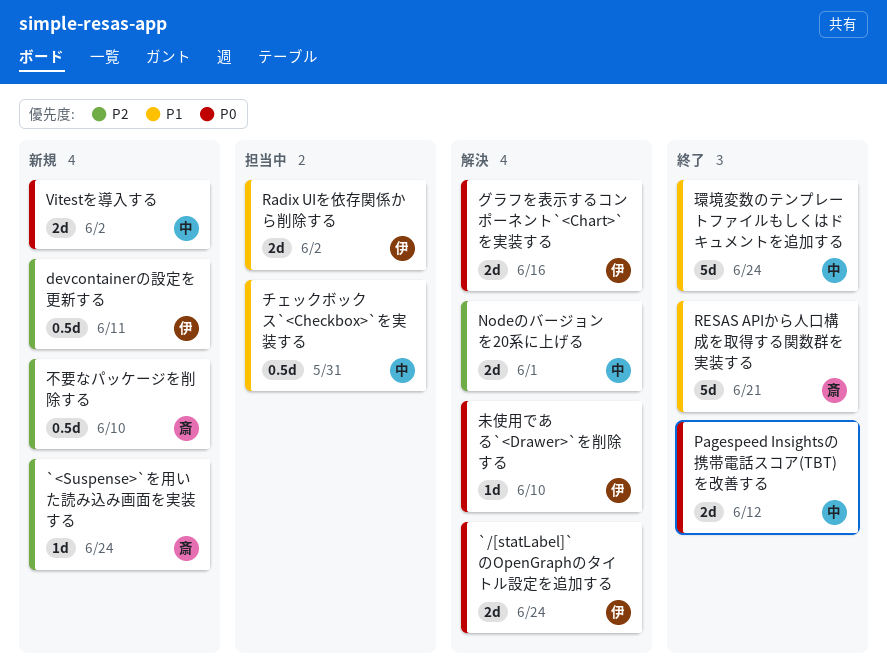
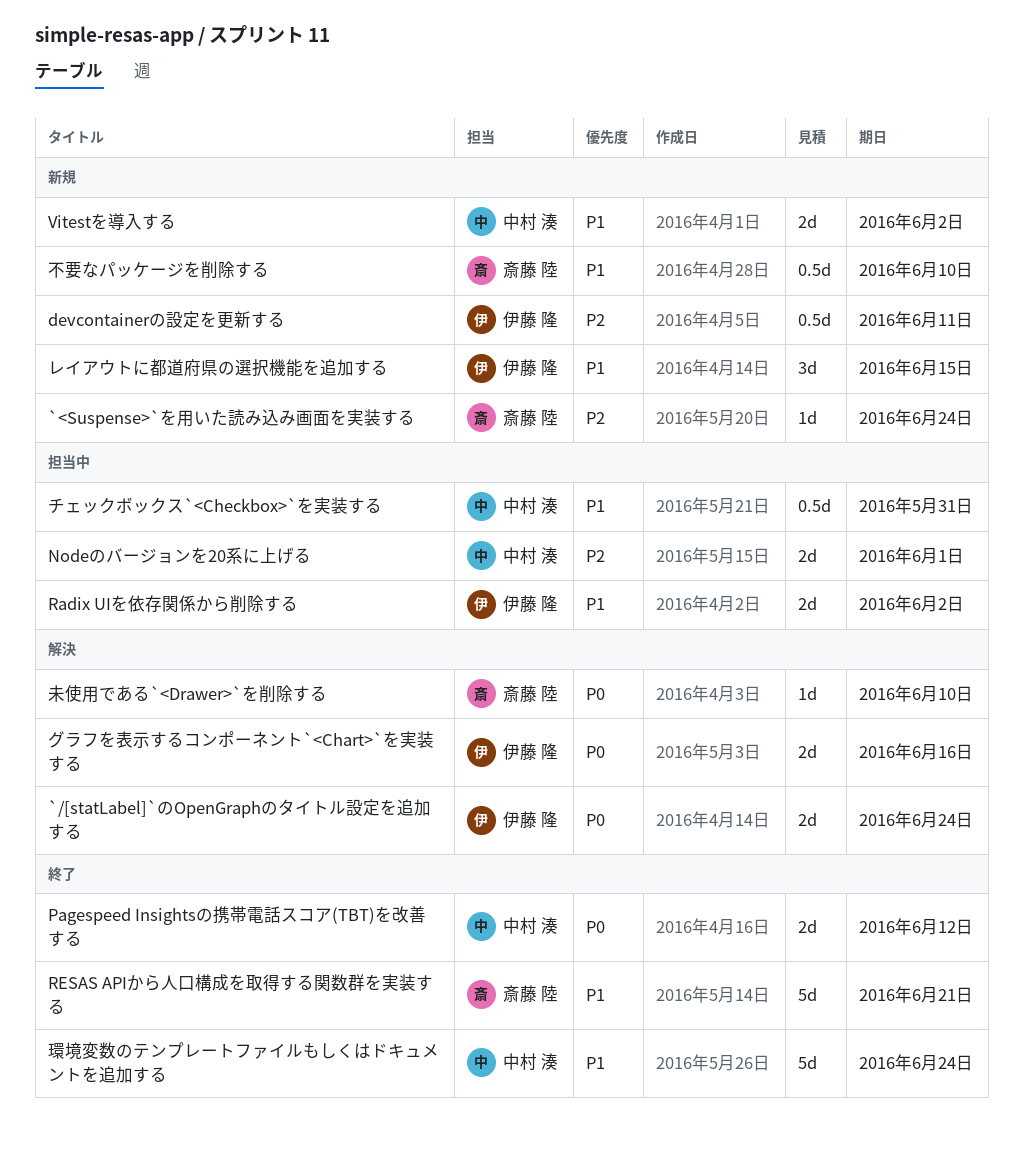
Nodeのバージョンを20系に上げる, status: 解決 -> 担当中
Vitestを導入する, priority: P0 -> P1
レイアウトに都道府県の選択機能を追加する: none -> present
不要なパッケージを削除する, priority: P2 -> P1
未使用である`<Drawer>`を削除する, owner: 伊藤 隆 -> 斎藤 陸

